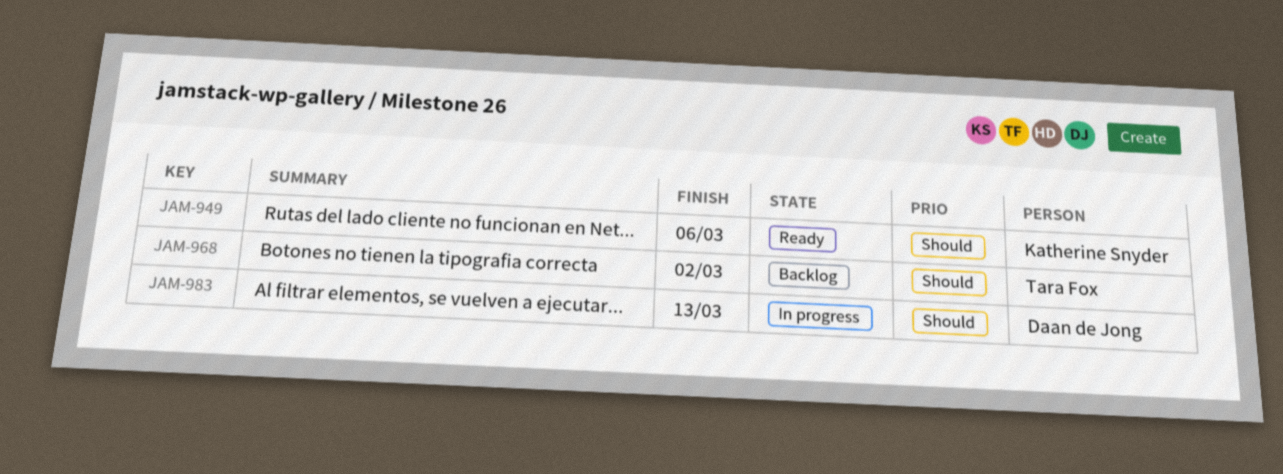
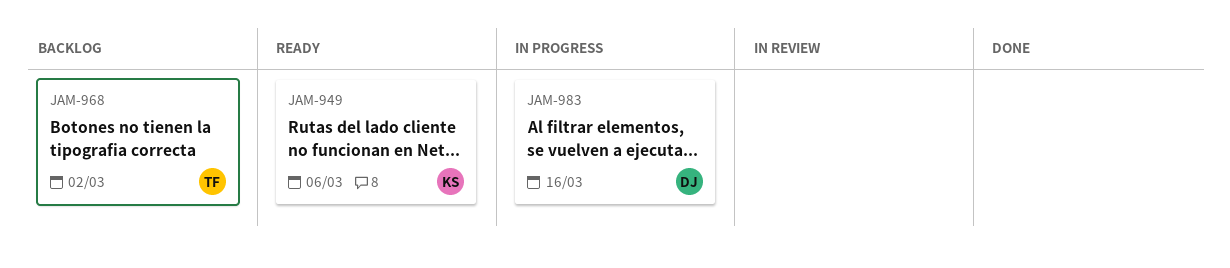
JAM-983, due: Mar 13 -> Mar 16

